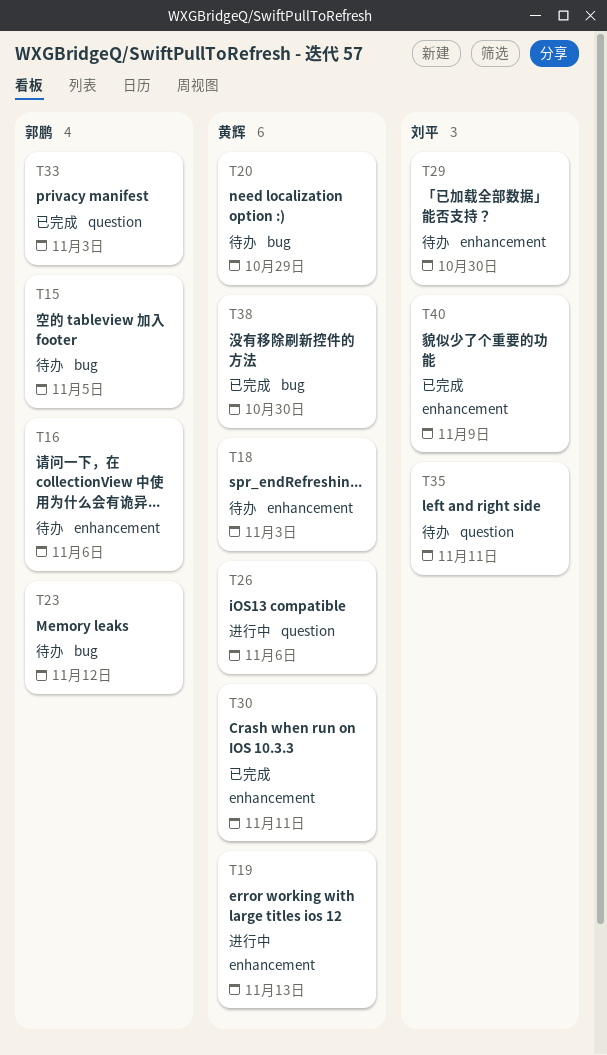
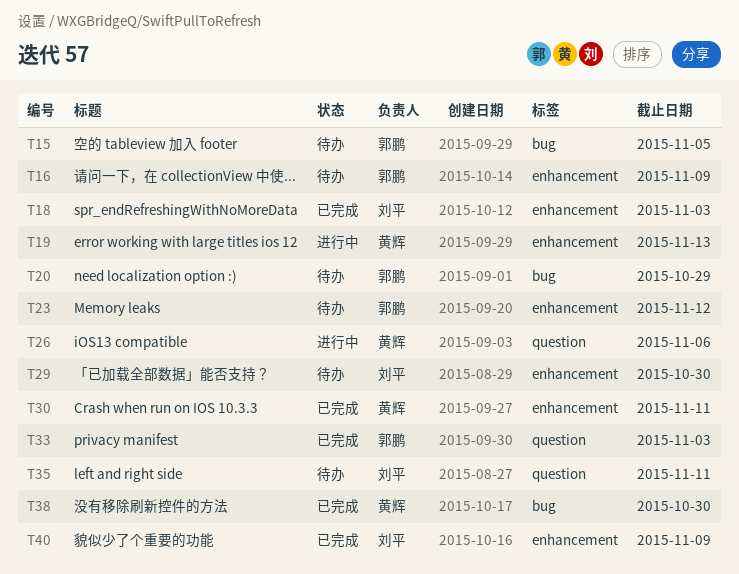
T16, due: Nov 6 -> Nov 9
T18, status: 待办 -> 已完成
T18, owner: 黄辉 -> 刘平
T20, owner: 黄辉 -> 郭鹏
T23, label: bug -> enhancement

